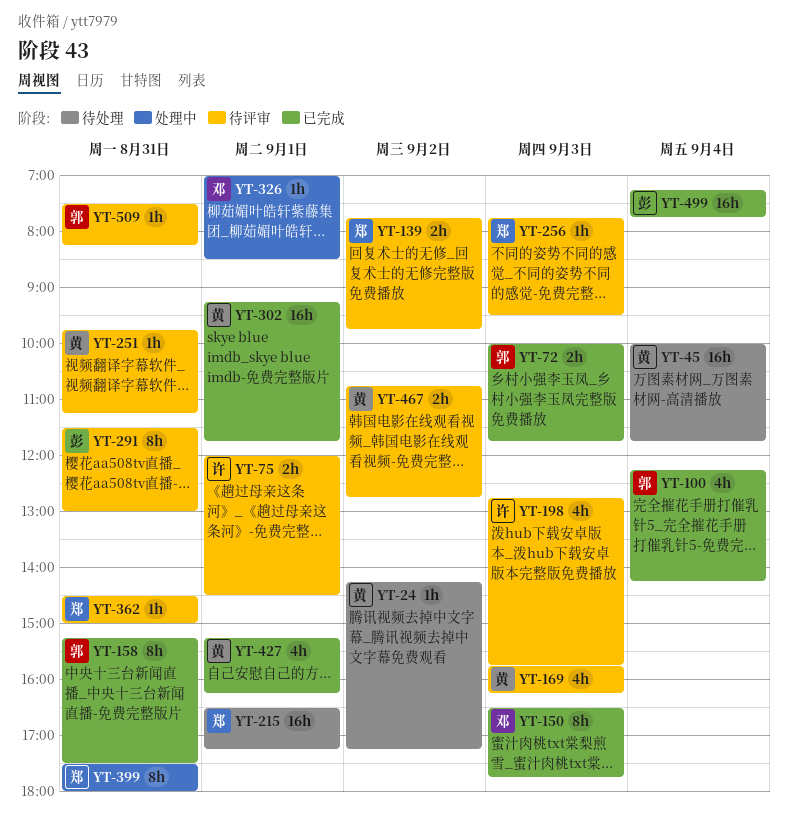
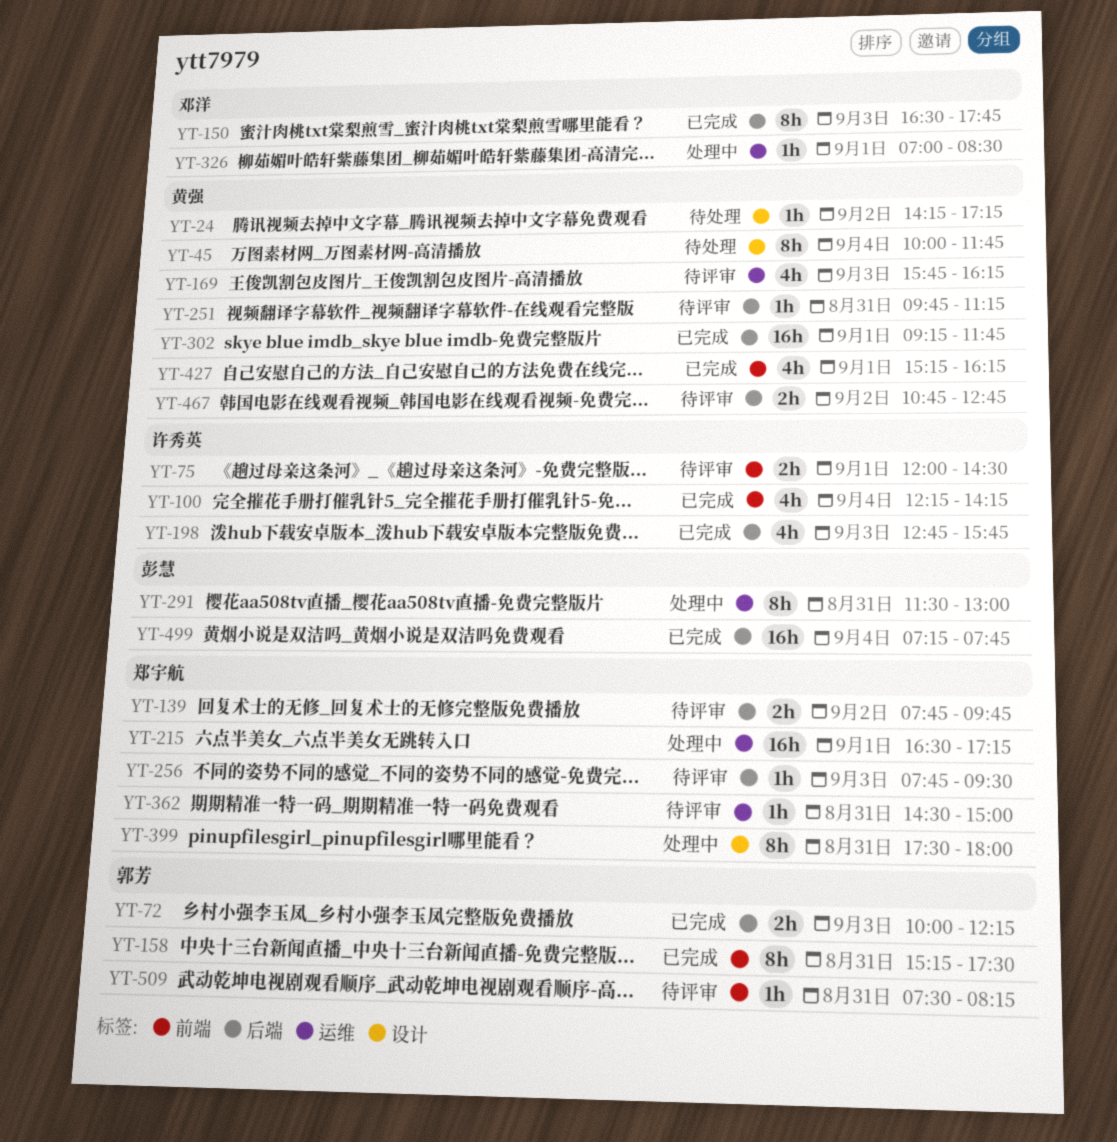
YT-45, estimate: 16h -> 8h
YT-72, ends: 11:45 -> 12:15
YT-100, owner: 郭芳 -> 许秀英
YT-198, status: 待评审 -> 已完成
YT-215, status: 待处理 -> 处理中
YT-291, status: 待评审 -> 处理中

